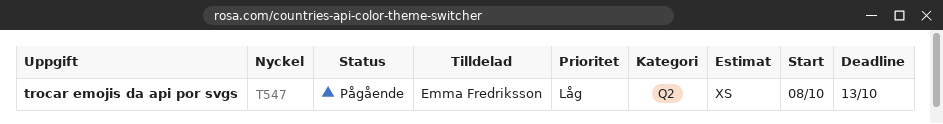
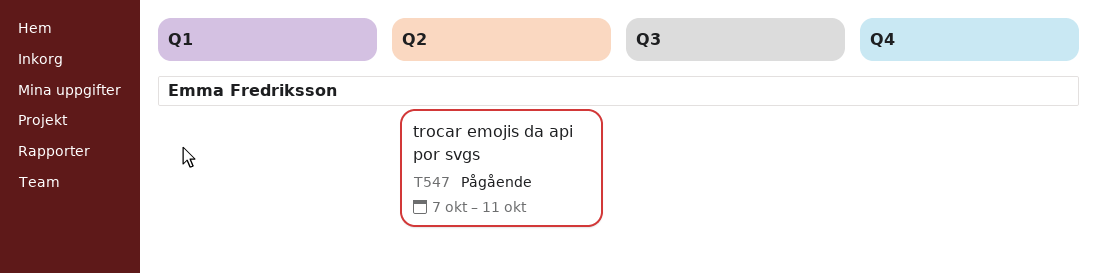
T547, start: Oct 8 -> Oct 7
T547, due: Oct 13 -> Oct 11

